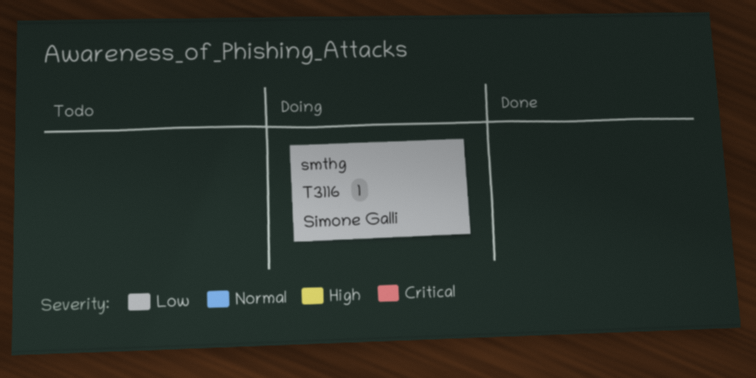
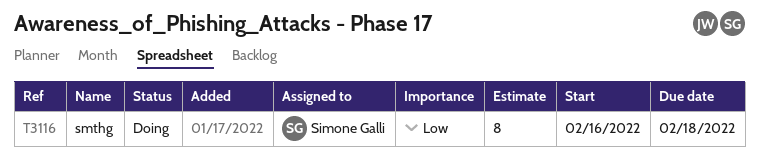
T3116, estimate: 1 -> 8

